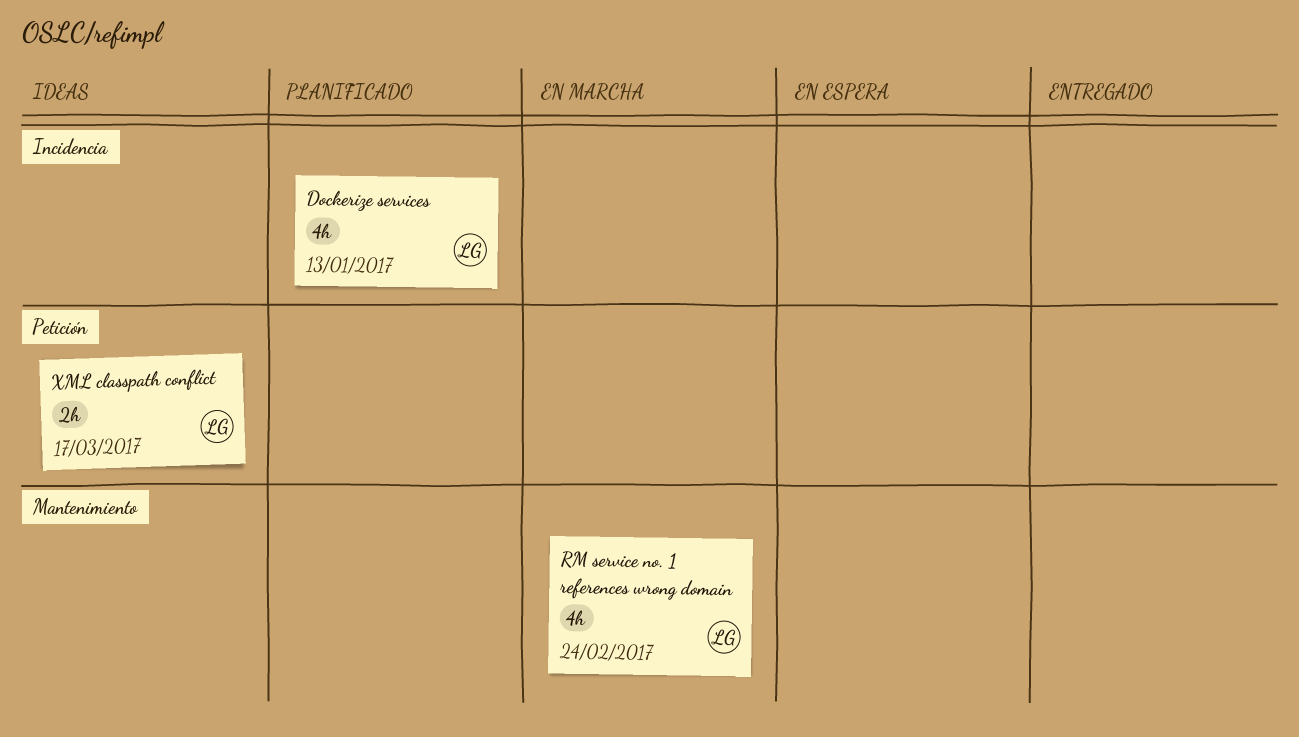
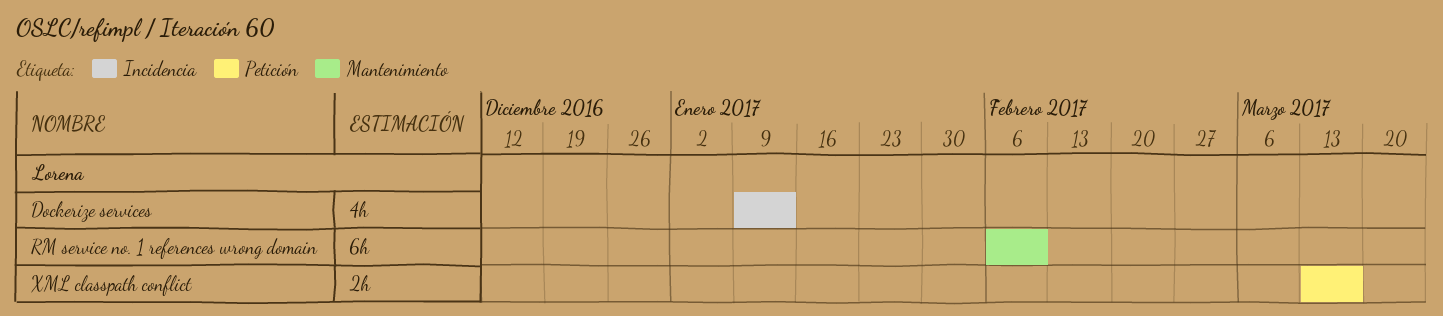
RM service no. 1 references wrong domain, estimate: 4h -> 6h
RM service no. 1 references wrong domain, due: Feb 24 -> Feb 10

